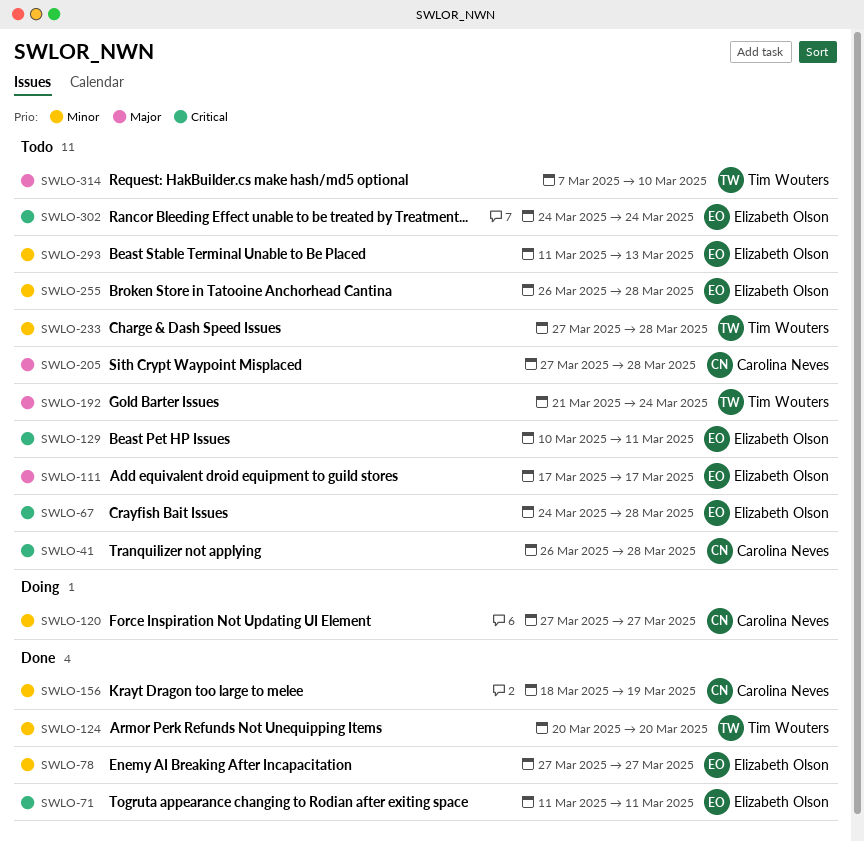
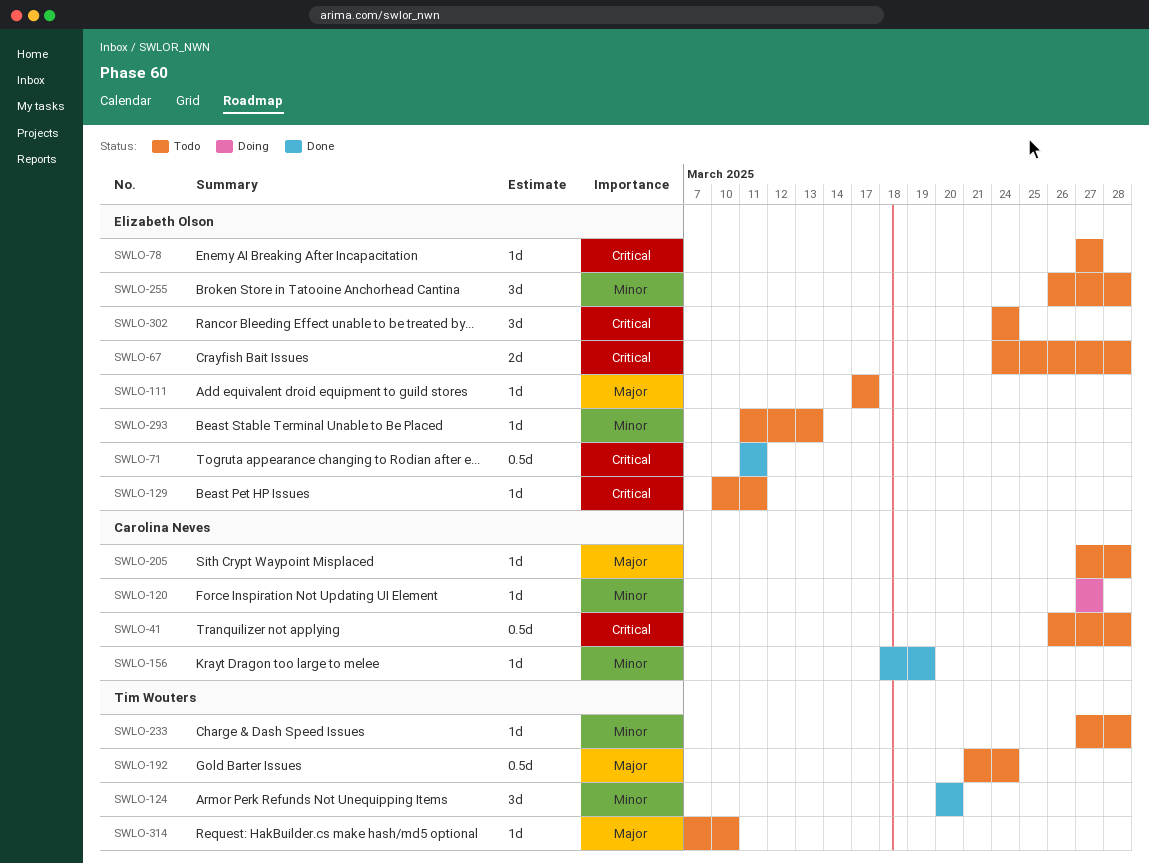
SWLO-78, status: Done -> Todo
SWLO-78, priority: Minor -> Critical

